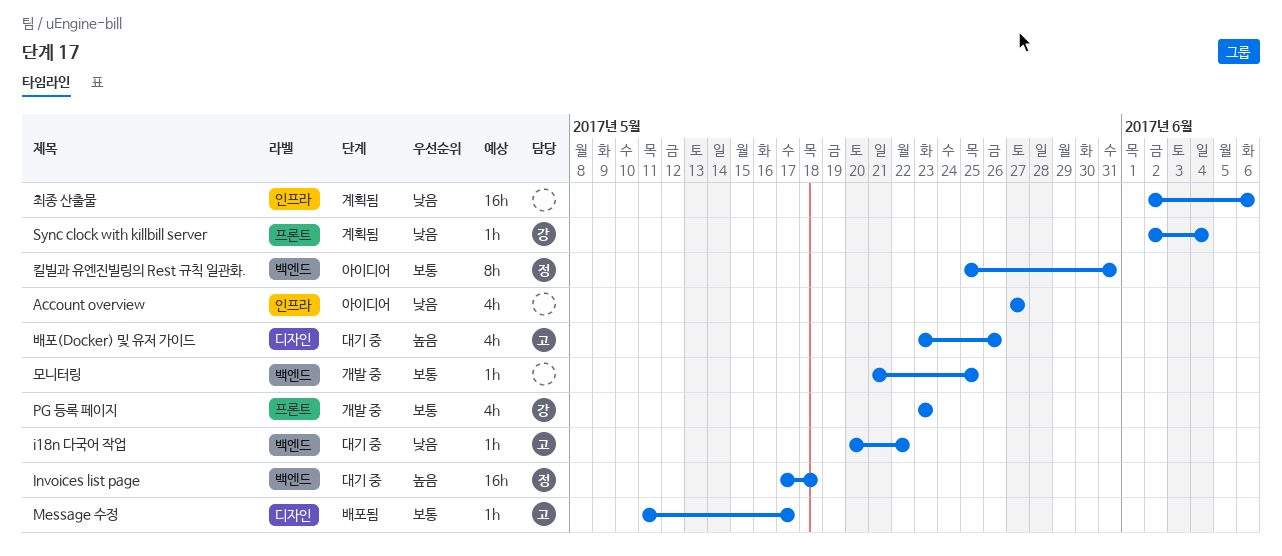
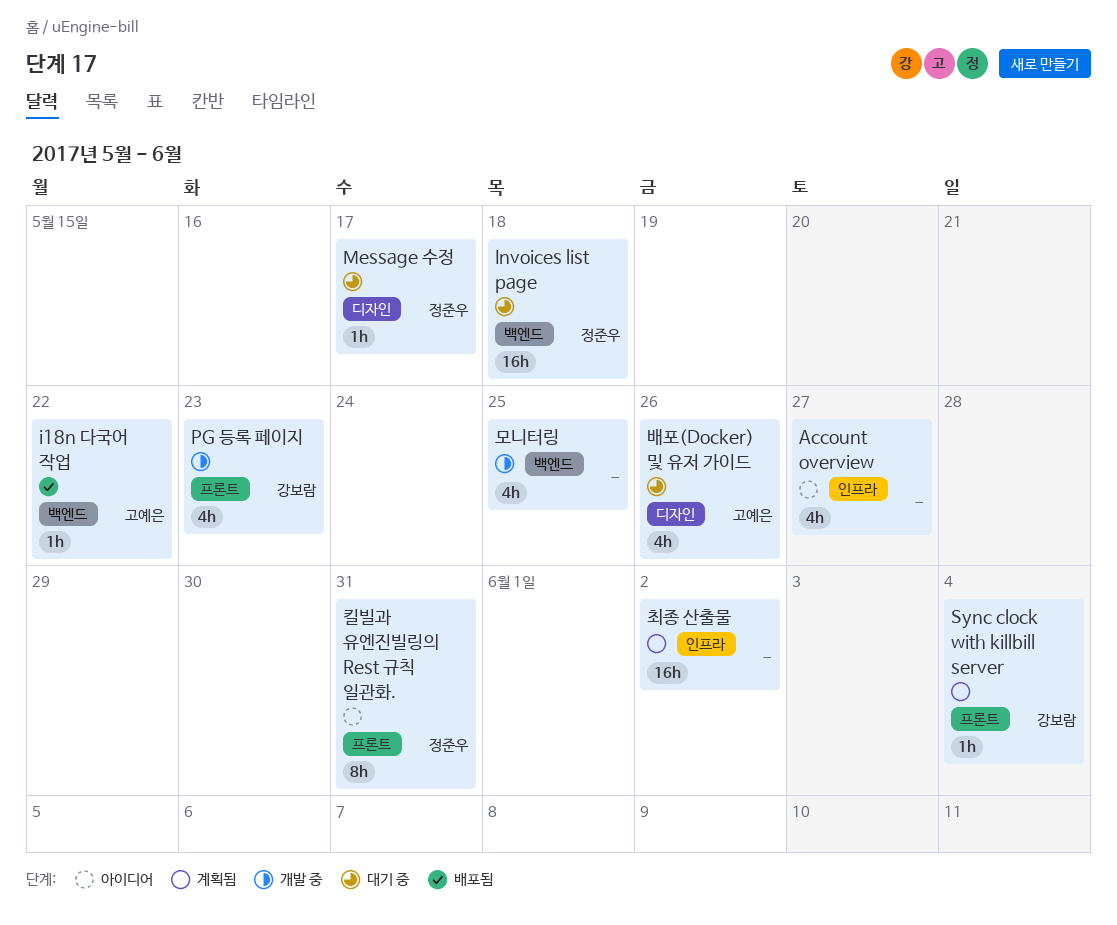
i18n 다국어 작업, status: 대기 중 -> 배포됨
Message 수정, status: 배포됨 -> 대기 중
Message 수정, owner: 고예은 -> 정준우
모니터링, estimate: 1h -> 4h
최종 산출물, due: Jun 6 -> Jun 2
킬빌과 유엔진빌링의 Rest 규칙 일관화., label: 백엔드 -> 프론트

